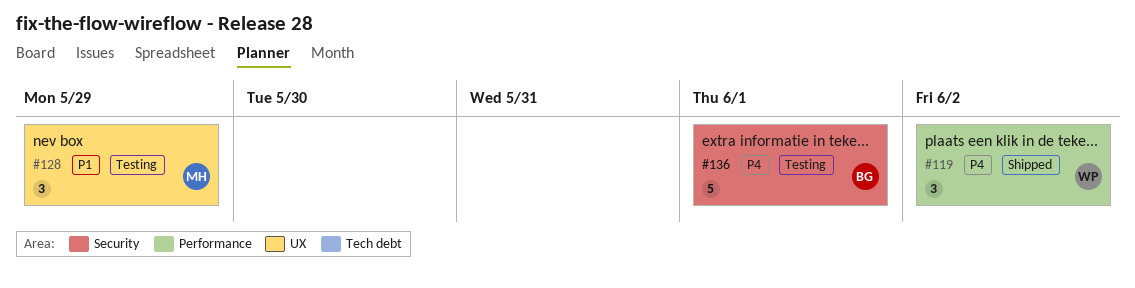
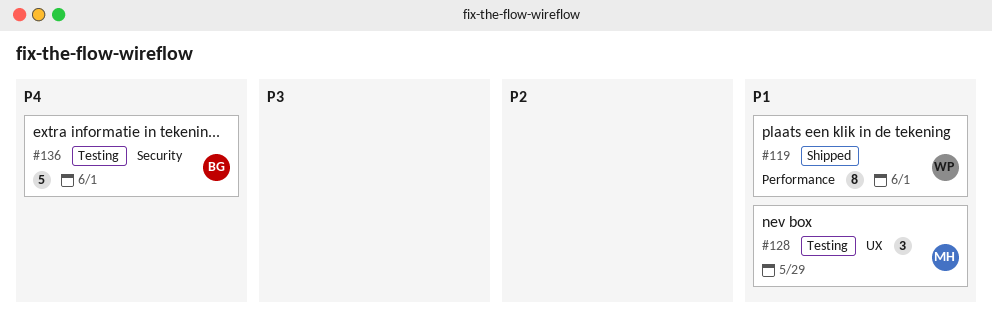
#119, priority: P4 -> P1
#119, estimate: 3 -> 8
#119, due: Jun 2 -> Jun 1

